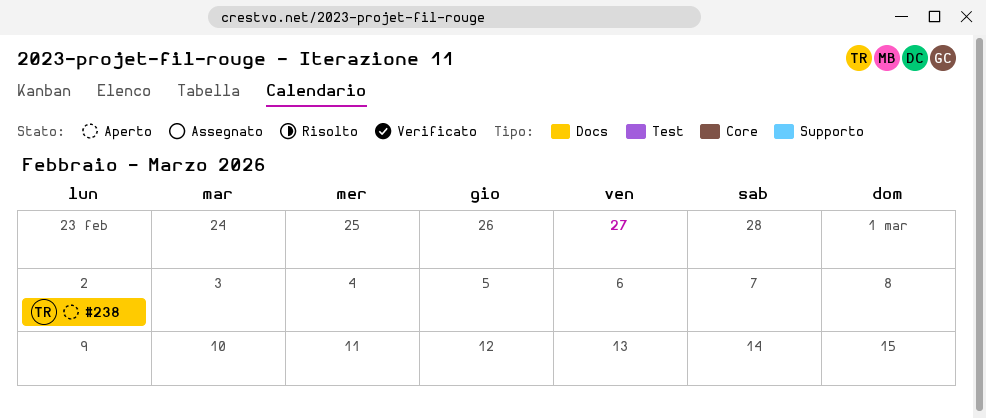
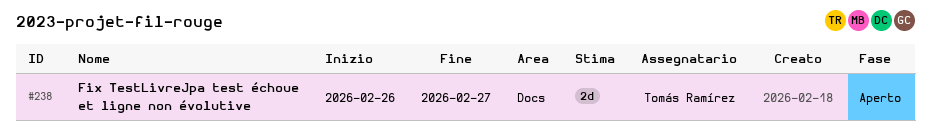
#238, start: Mar 2 -> Feb 26
#238, due: Mar 2 -> Feb 27

